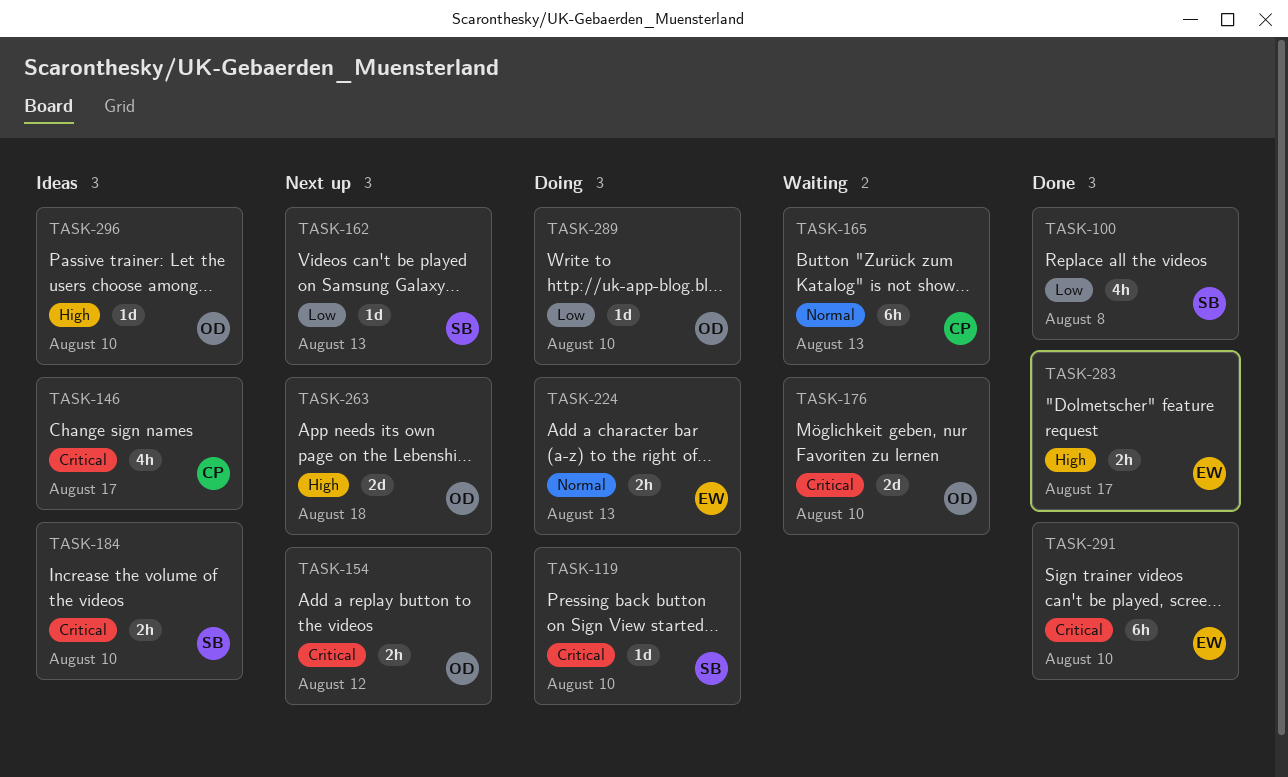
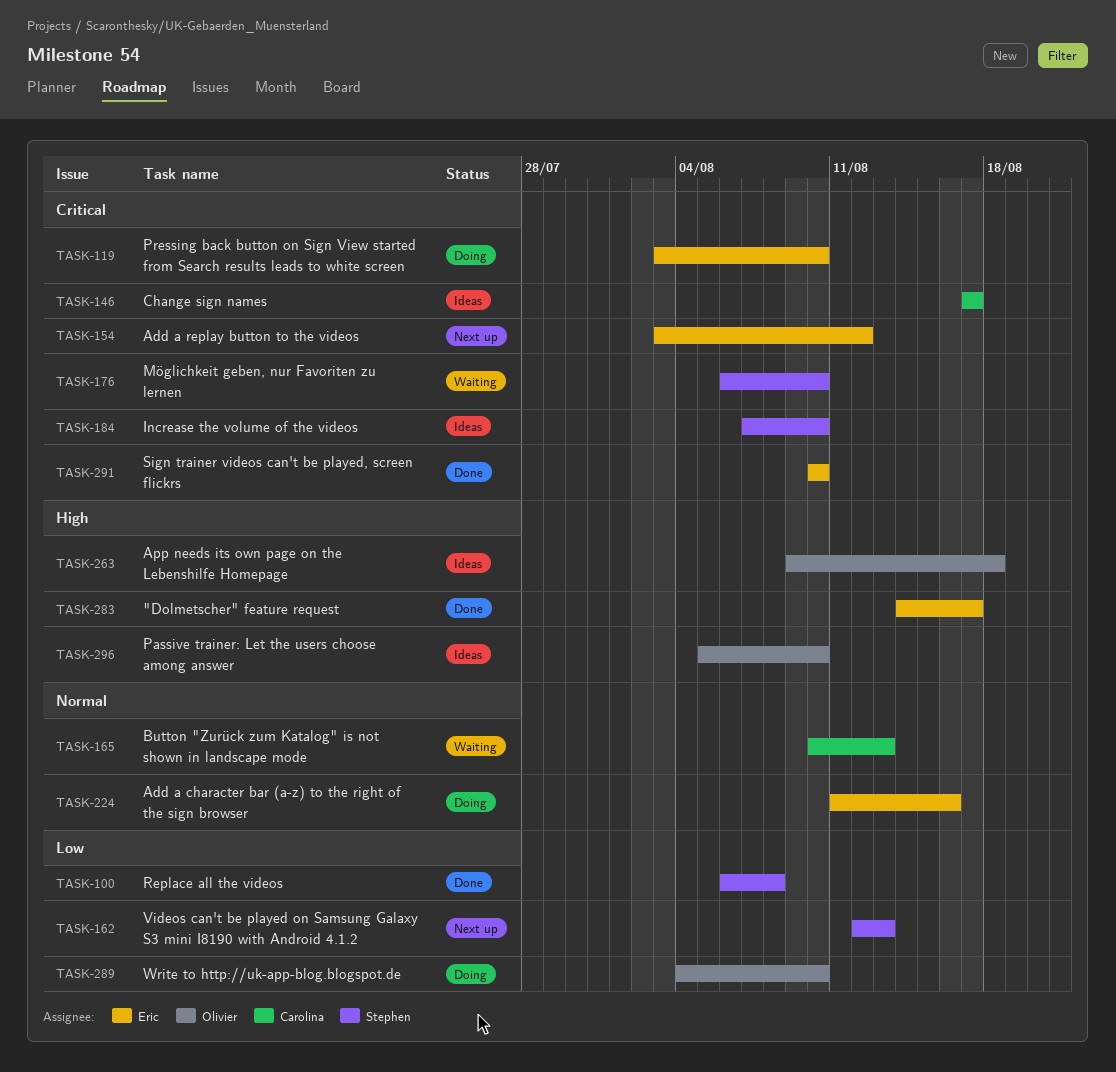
TASK-119, owner: Stephen -> Eric
TASK-154, owner: Olivier -> Eric
TASK-176, owner: Olivier -> Stephen
TASK-224, due: Aug 13 -> Aug 16
TASK-263, status: Next up -> Ideas

